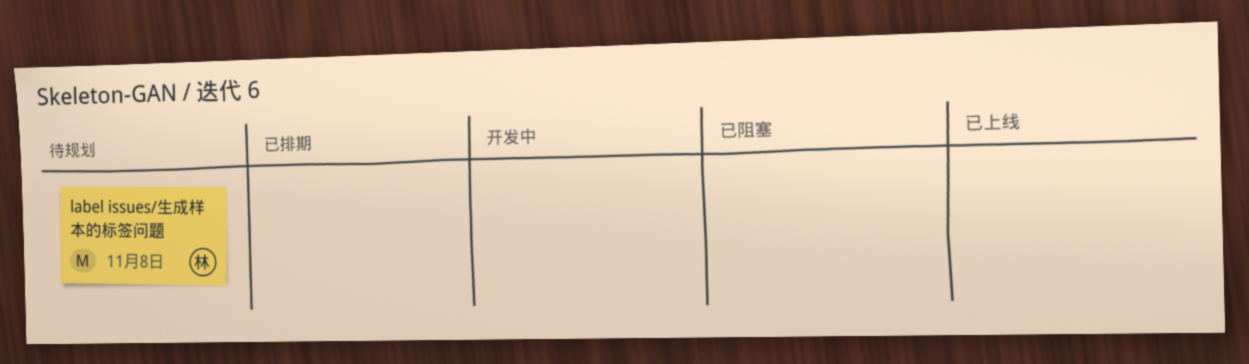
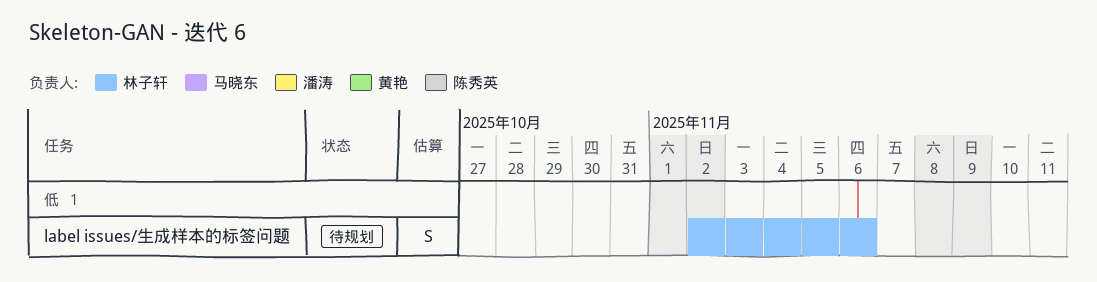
label issues/生成样本的标签问题, estimate: M -> S
label issues/生成样本的标签问题, due: Nov 8 -> Nov 6

